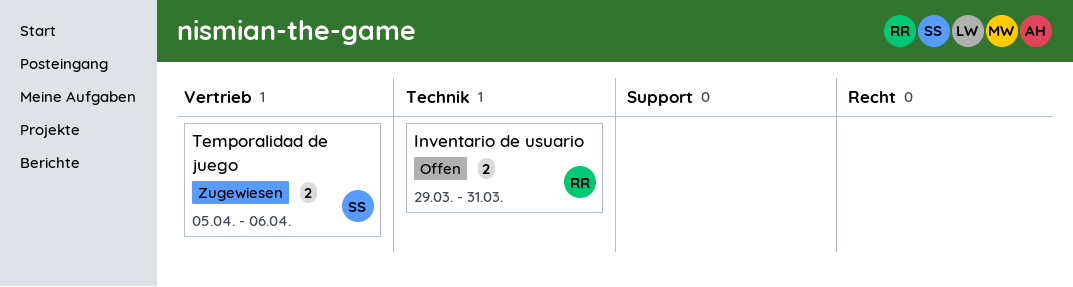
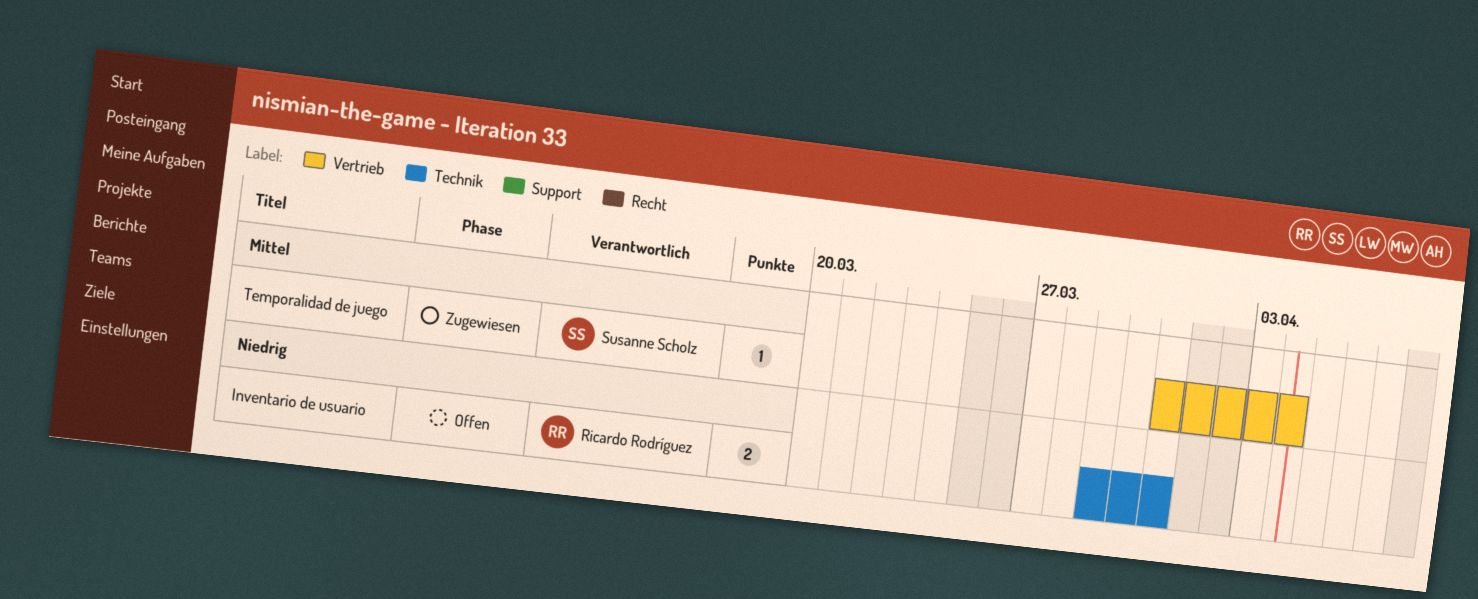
Temporalidad de juego, estimate: 2 -> 1
Temporalidad de juego, start: Apr 5 -> Mar 31
Temporalidad de juego, due: Apr 6 -> Apr 4

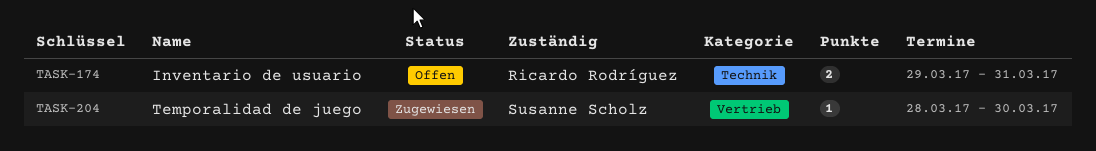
Temporalidad de juego, start: Mar 31 -> Mar 28
Temporalidad de juego, due: Apr 4 -> Mar 30

